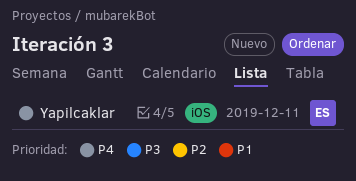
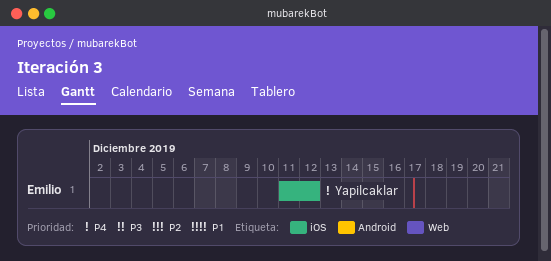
Yapilcaklar, due: Dec 11 -> Dec 12

